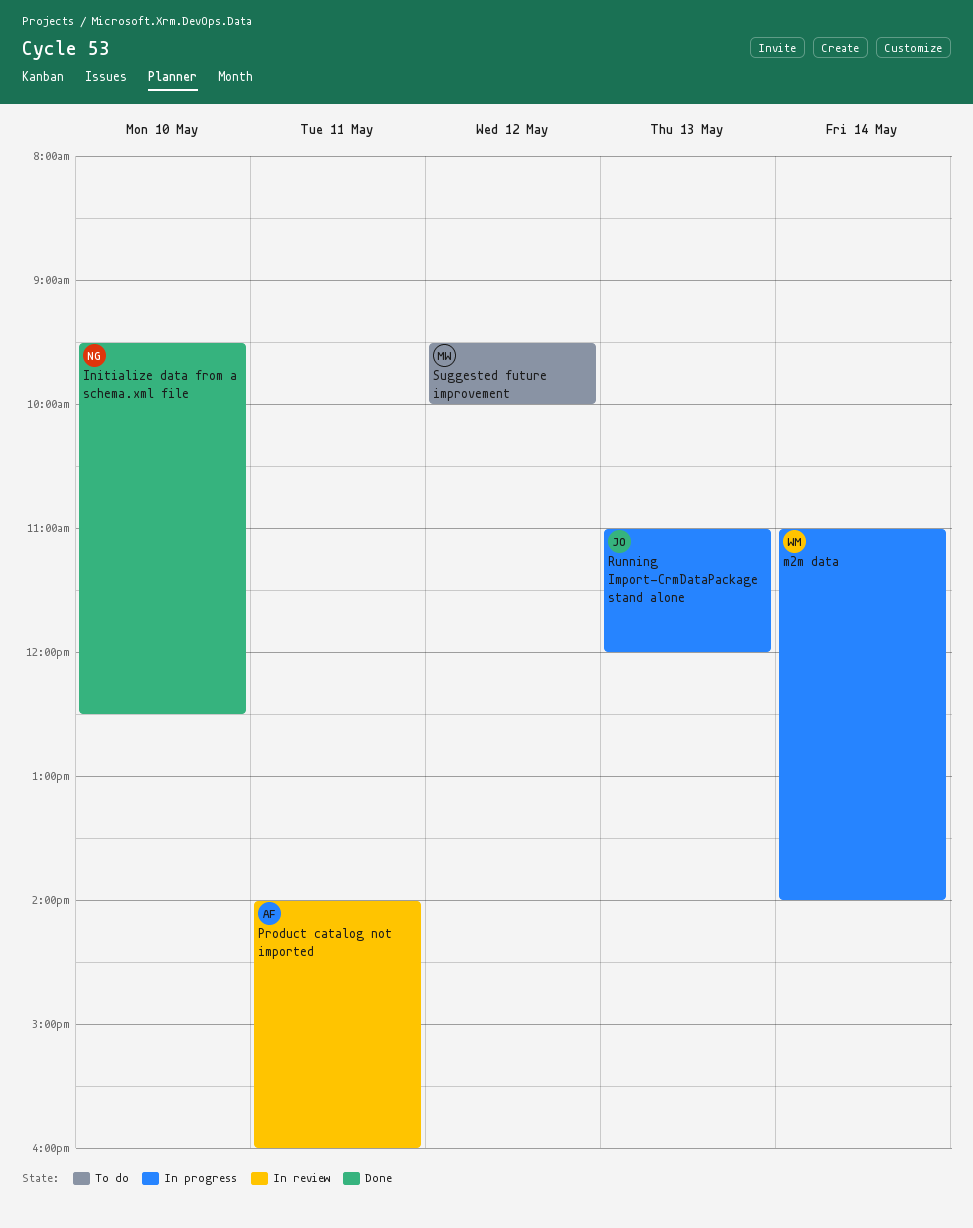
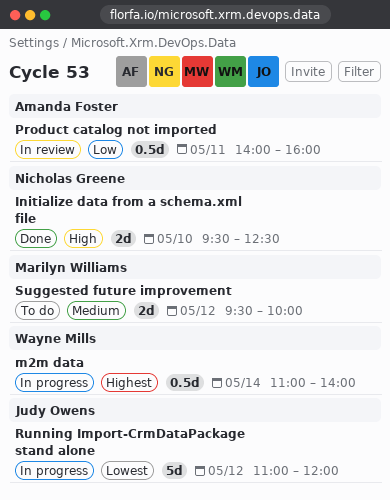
Running Import-CrmDataPackage stand alone, day: May 13 -> May 12

